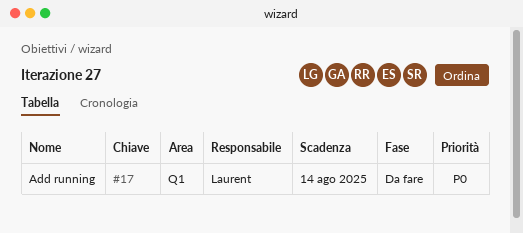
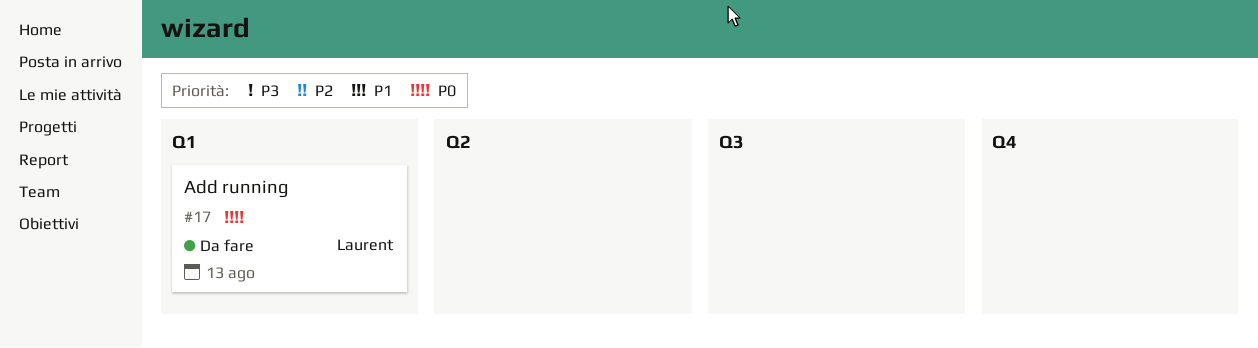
#17, due: Aug 14 -> Aug 13

